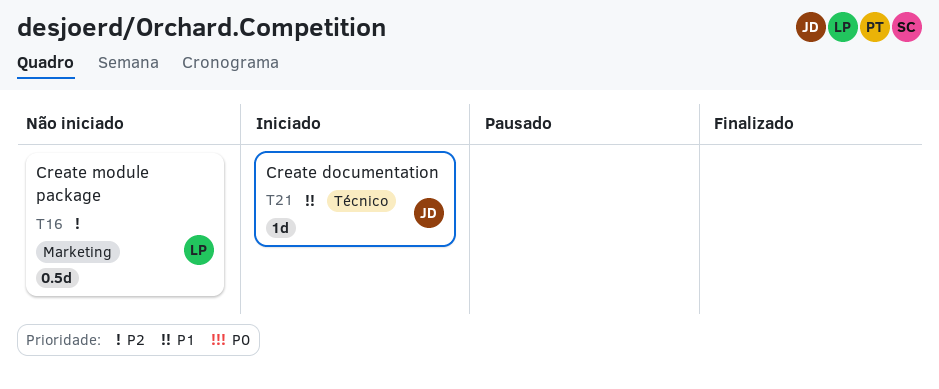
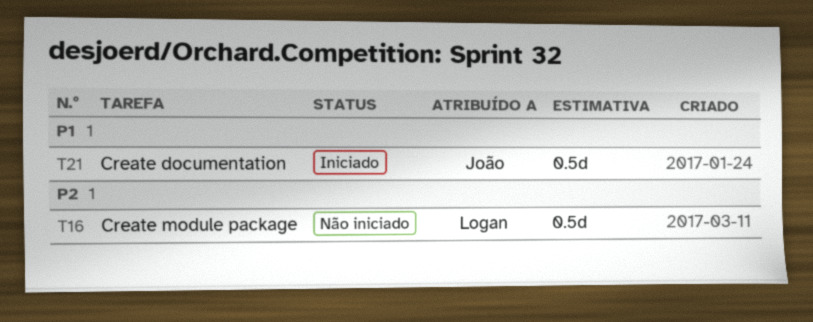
T21, estimate: 1d -> 0.5d

